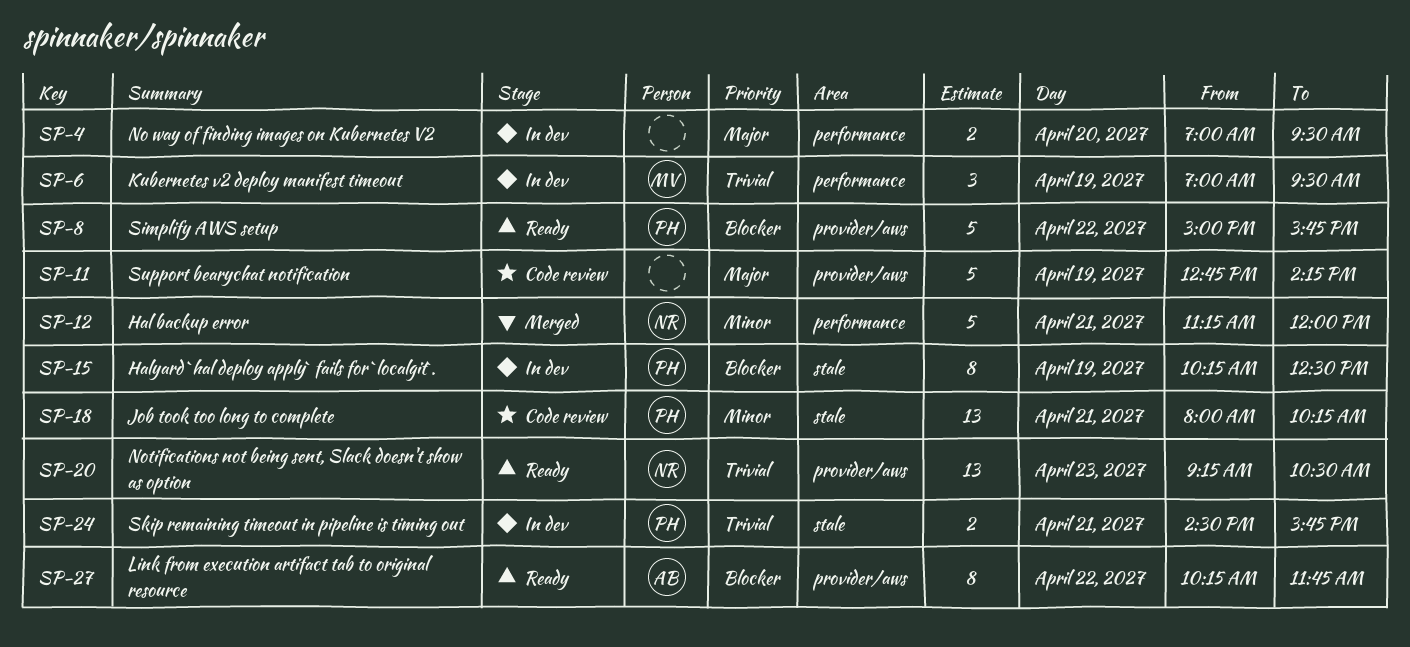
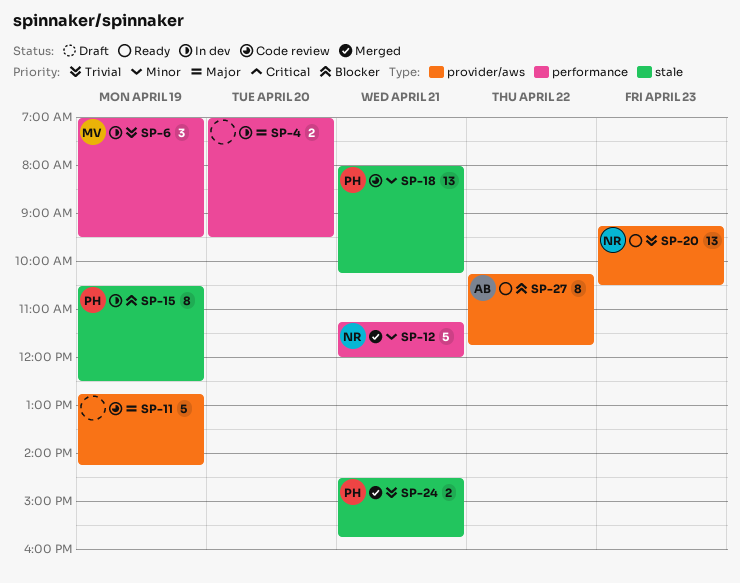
SP-8: present -> none
SP-15, begins: 10:15 -> 10:30
SP-24, status: In dev -> Merged

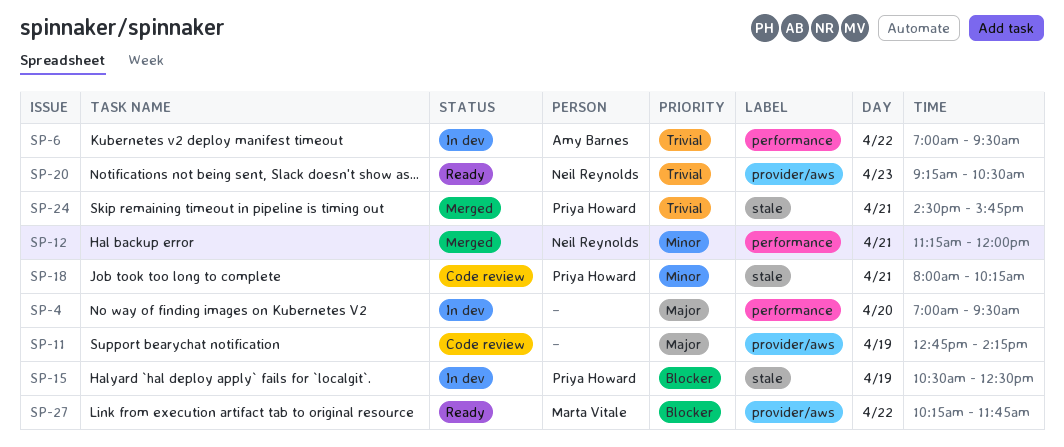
SP-6, owner: Marta Vitale -> Amy Barnes
SP-6, day: Apr 19 -> Apr 22
SP-27, owner: Amy Barnes -> Marta Vitale

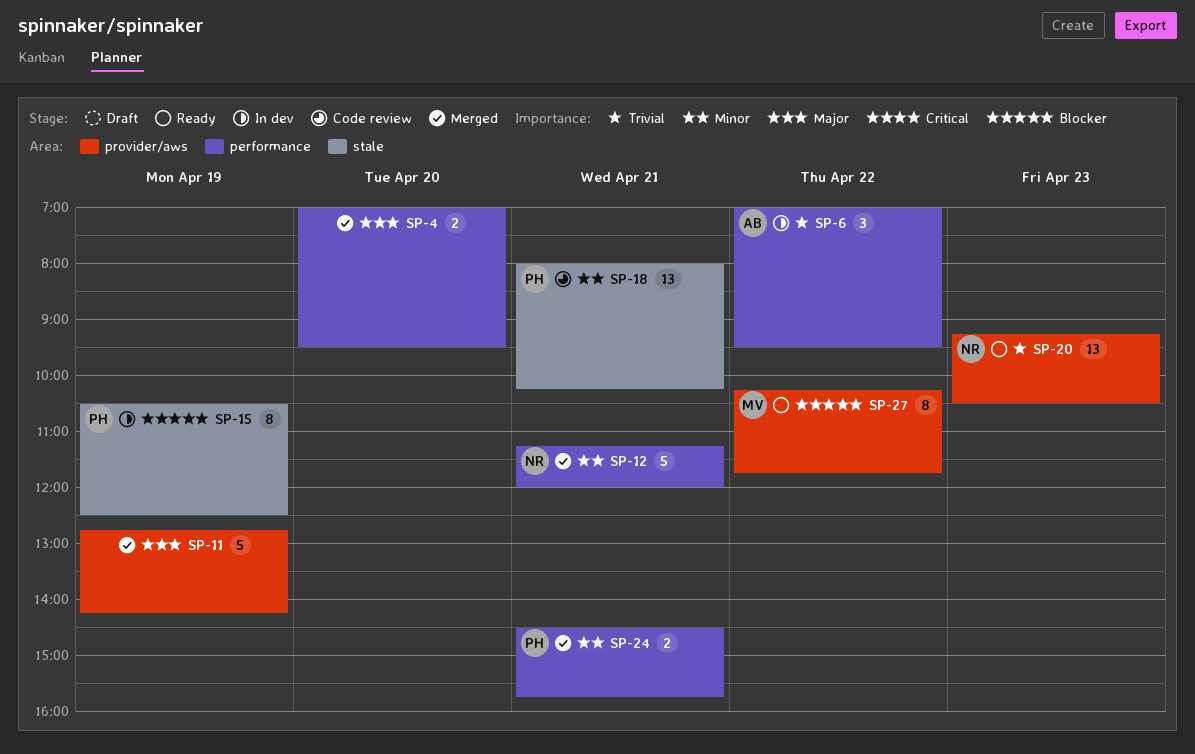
SP-4, status: In dev -> Merged
SP-11, status: Code review -> Merged
SP-24, priority: Trivial -> Minor
SP-24, label: stale -> performance

